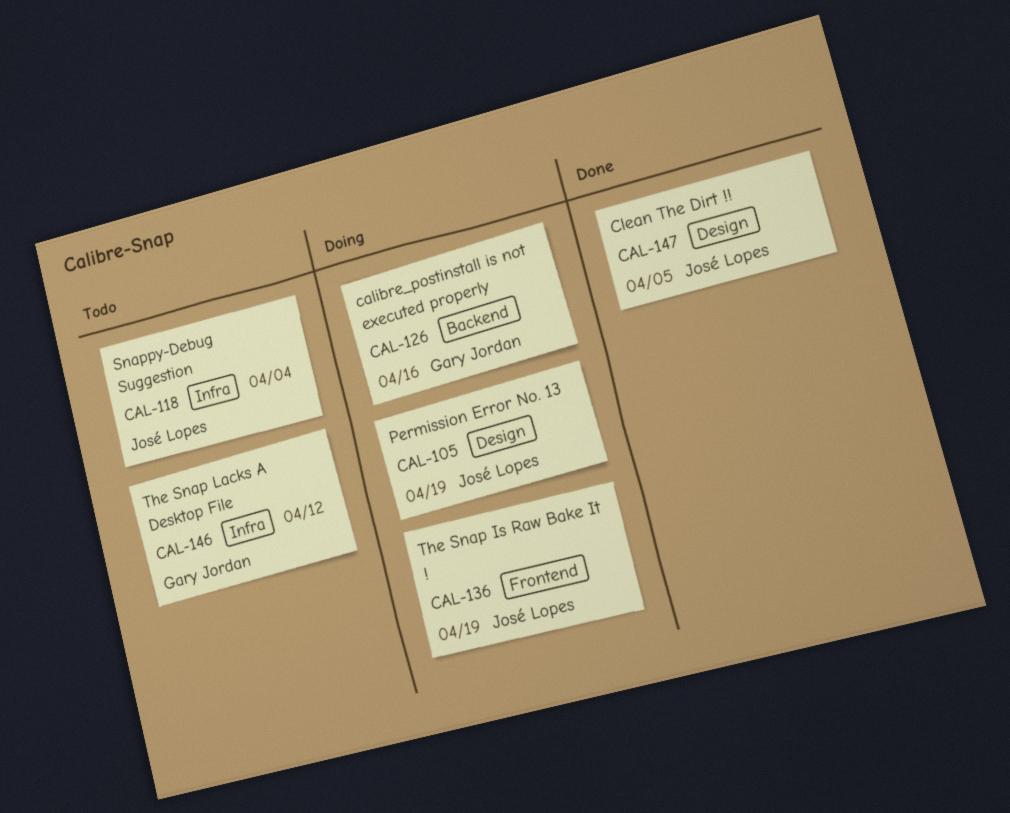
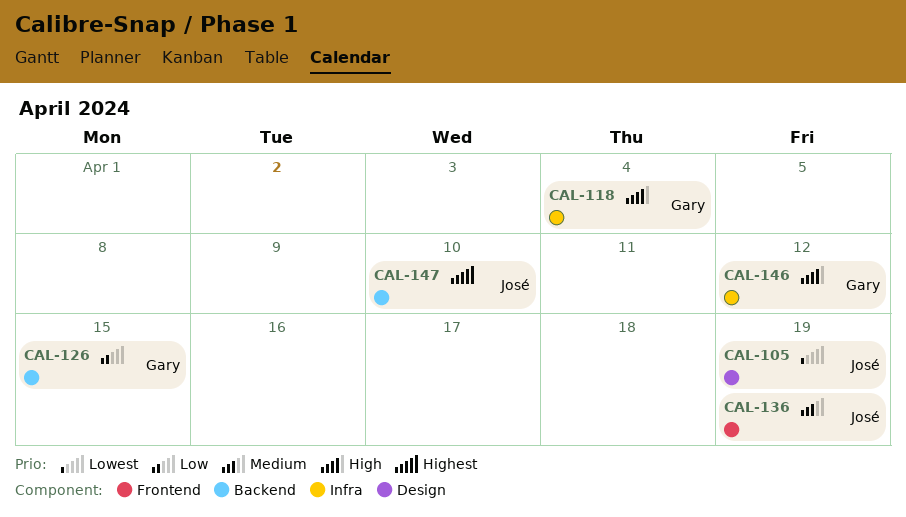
CAL-118, owner: José Lopes -> Gary Jordan
CAL-126, due: Apr 16 -> Apr 15
CAL-147, label: Design -> Backend
CAL-147, due: Apr 5 -> Apr 10

